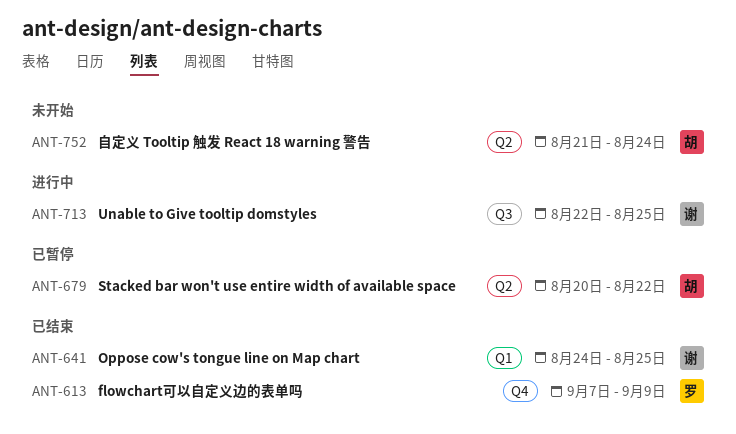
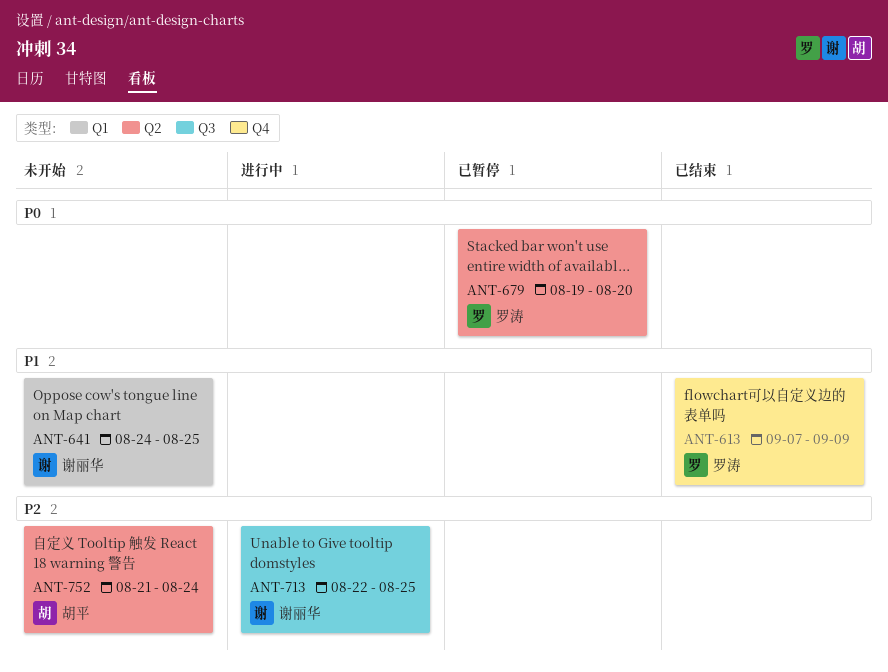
ANT-641, status: 已结束 -> 未开始
ANT-679, owner: 胡平 -> 罗涛
ANT-679, start: Aug 20 -> Aug 19
ANT-679, due: Aug 22 -> Aug 20

